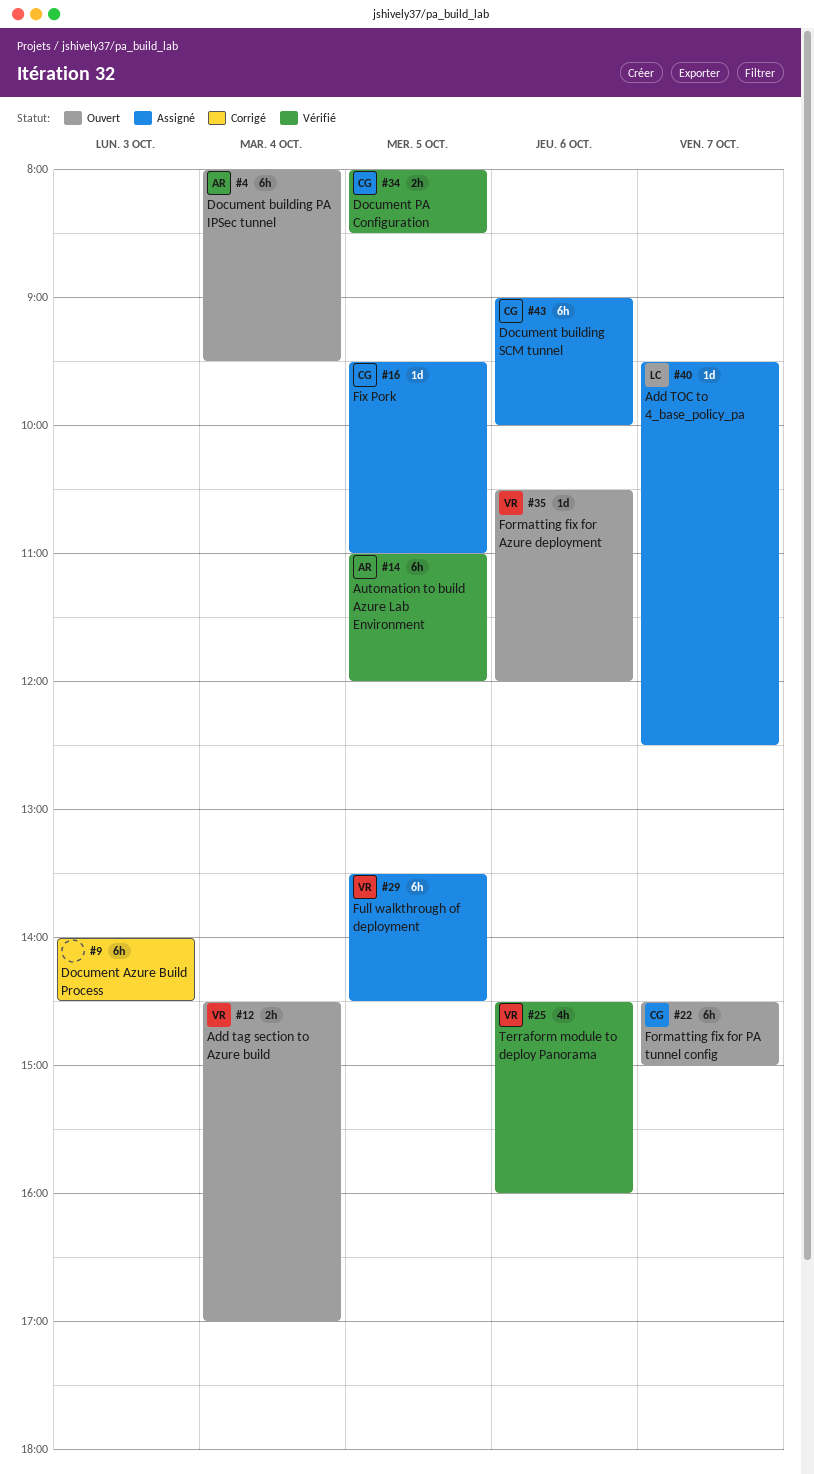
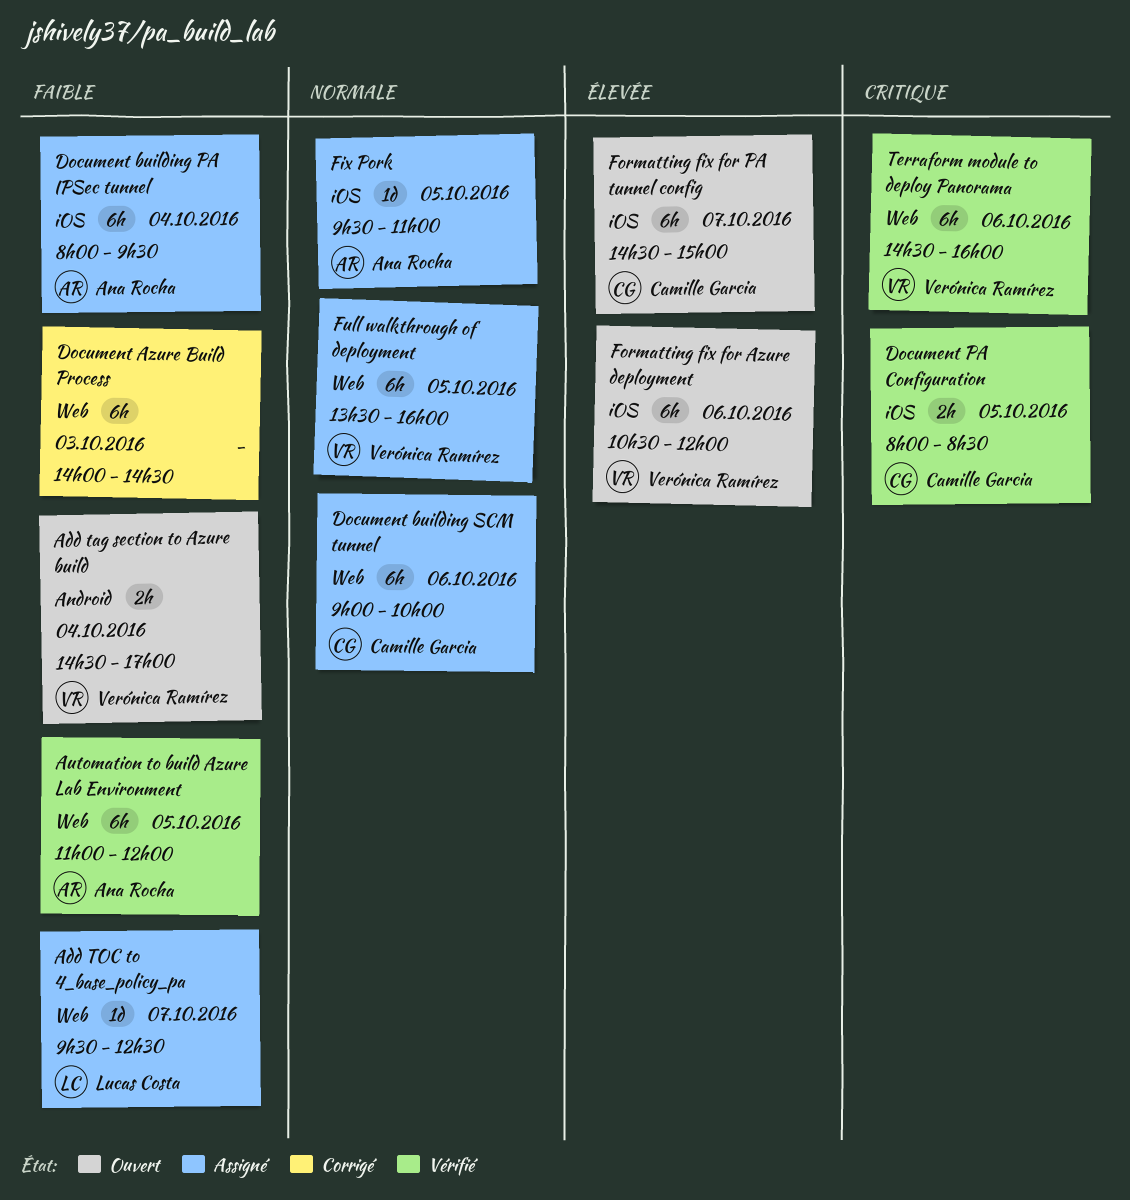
Document building PA IPSec tunnel, status: Ouvert -> Assigné
Fix Pork, owner: Camille Garcia -> Ana Rocha
Formatting fix for Azure deployment, estimate: 1d -> 6h
Full walkthrough of deployment, ends: 14:30 -> 16:00
Terraform module to deploy Panorama, estimate: 4h -> 6h

